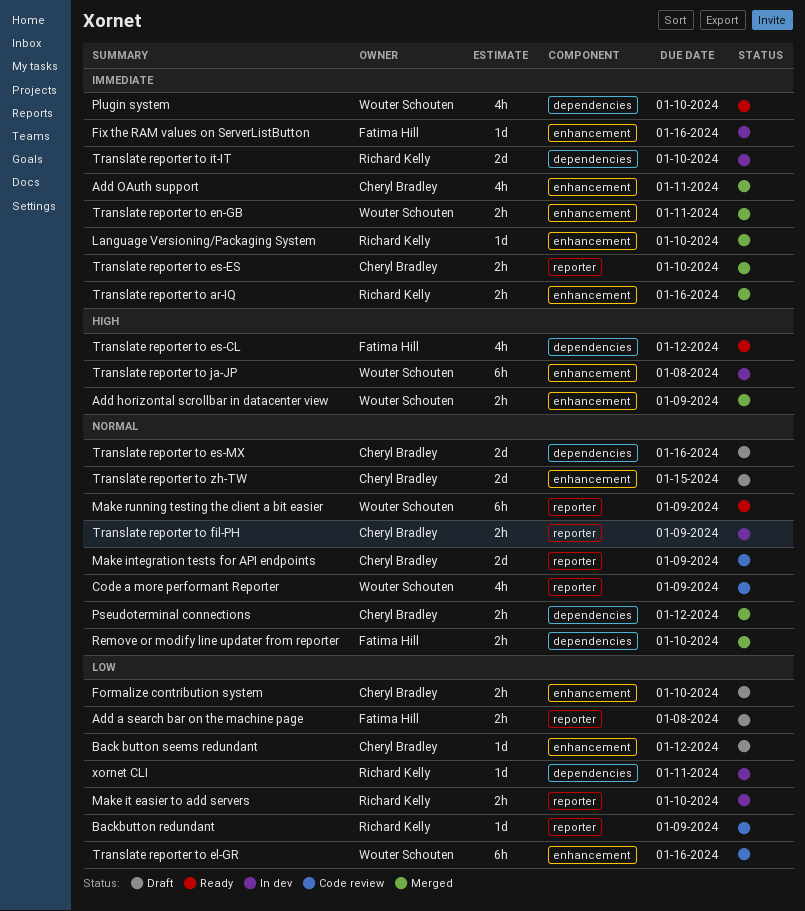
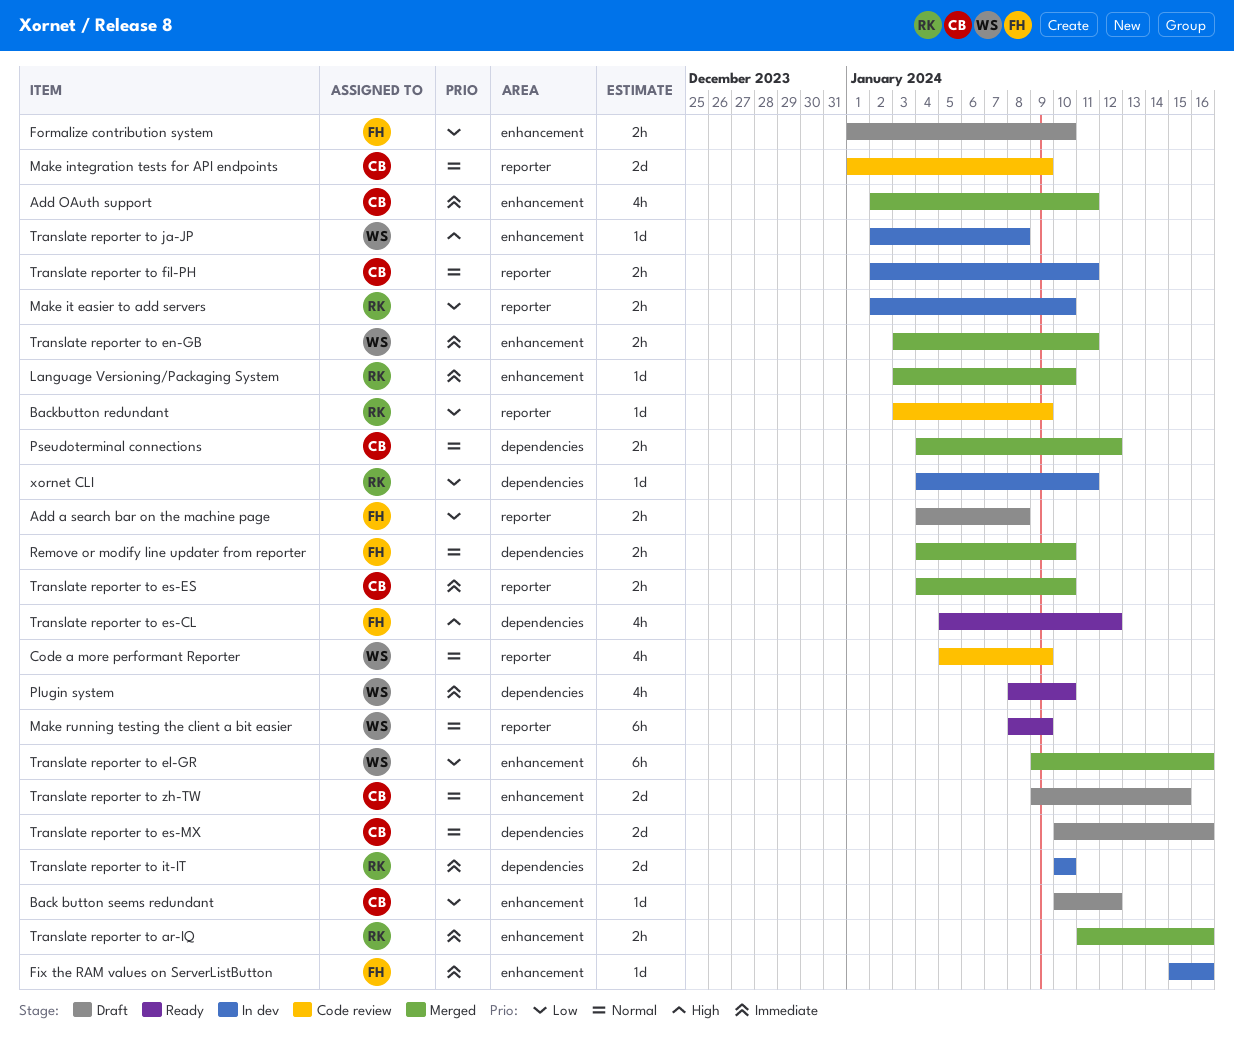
Add horizontal scrollbar in datacenter view: present -> none
Formalize contribution system, owner: Cheryl Bradley -> Fatima Hill
Translate reporter to el-GR, status: Code review -> Merged
Translate reporter to fil-PH, due: Jan 9 -> Jan 11
Translate reporter to ja-JP, estimate: 6h -> 1d

